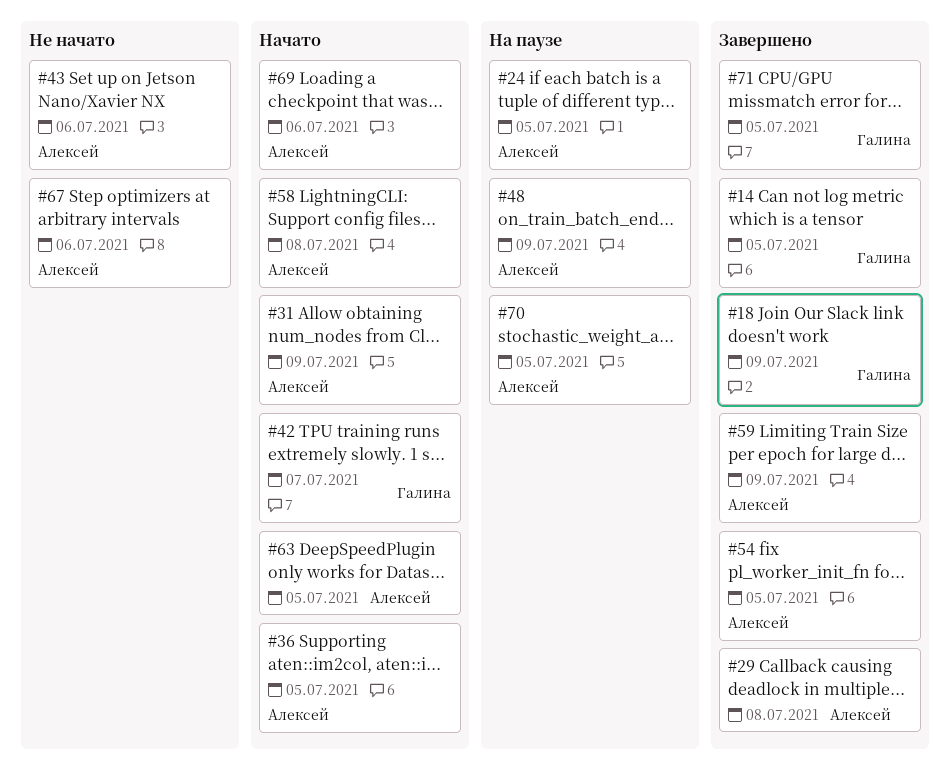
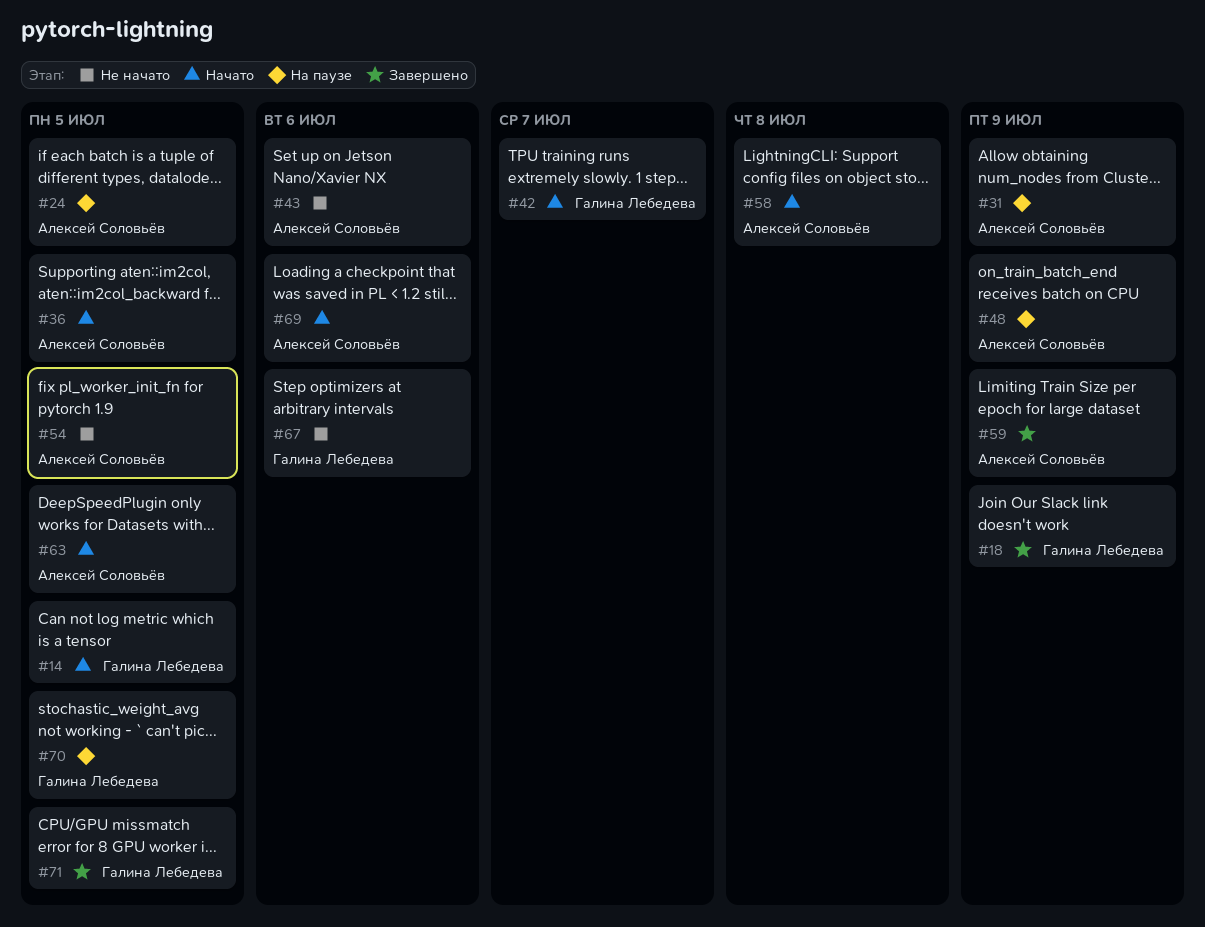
#14, status: Завершено -> Начато
#29: present -> none
#31, status: Начато -> На паузе
#54, status: Завершено -> Не начато
#67, owner: Алексей Соловьёв -> Галина Лебедева
#70, owner: Алексей Соловьёв -> Галина Лебедева

